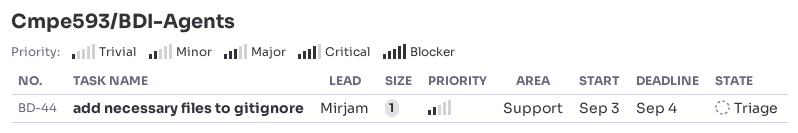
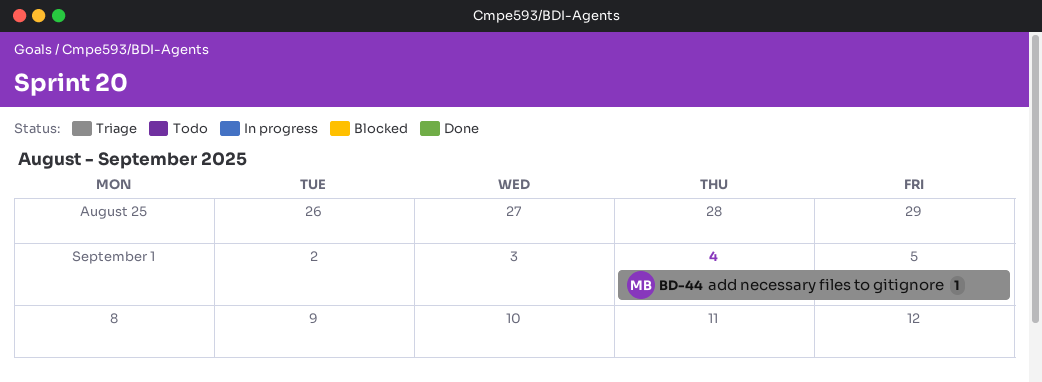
BD-44, start: Sep 3 -> Sep 4
BD-44, due: Sep 4 -> Sep 5

